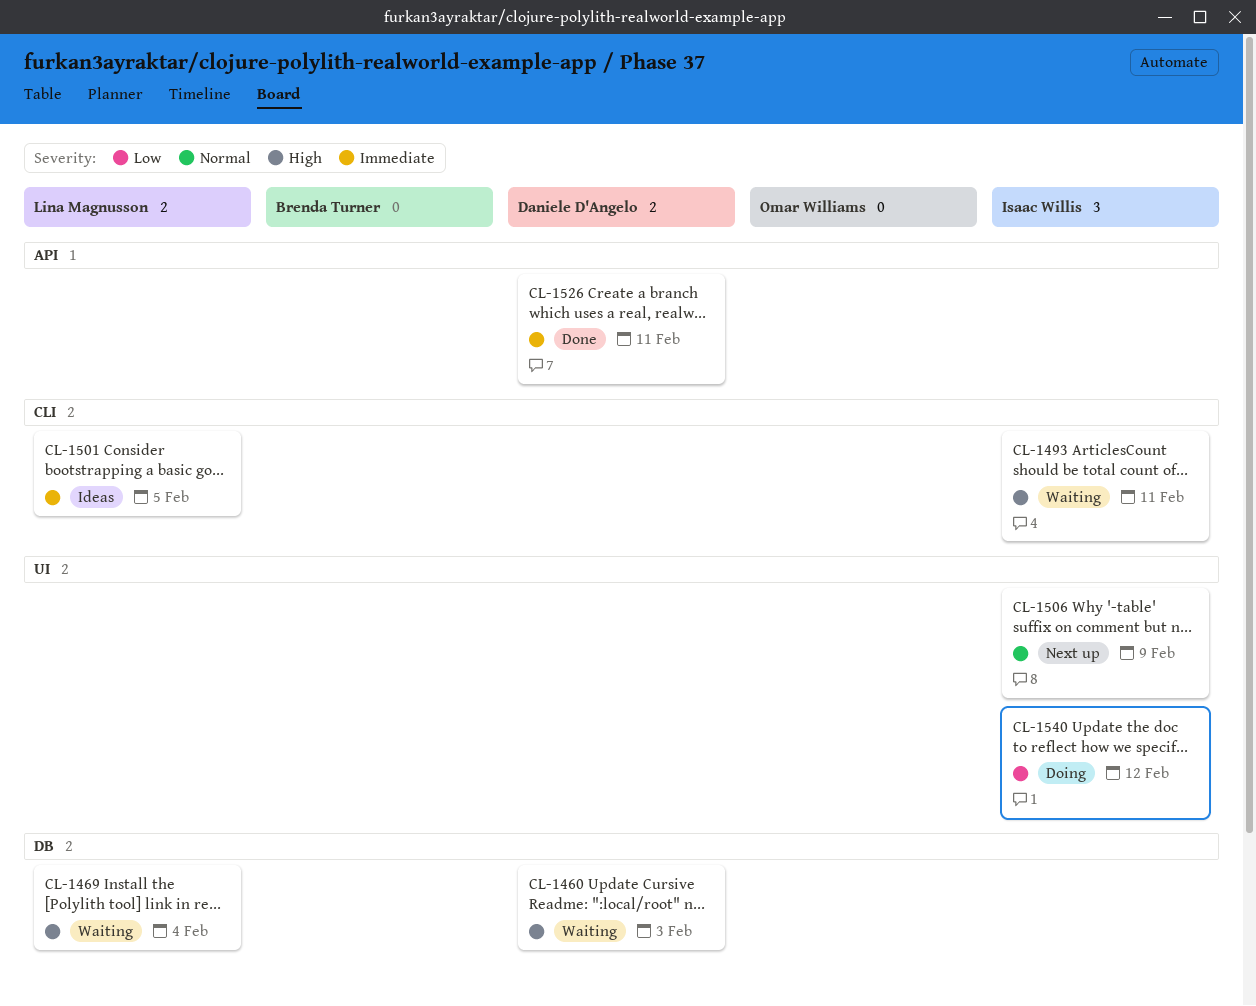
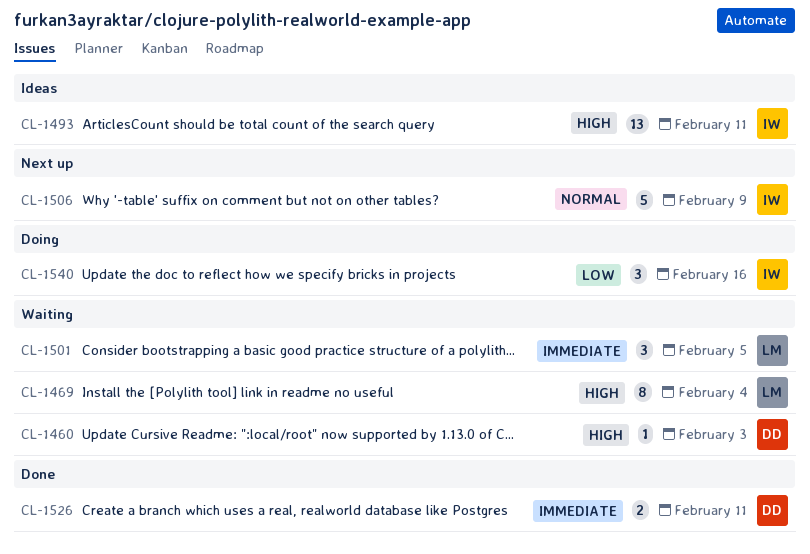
CL-1493, status: Waiting -> Ideas
CL-1501, status: Ideas -> Waiting
CL-1540, due: Feb 12 -> Feb 16

